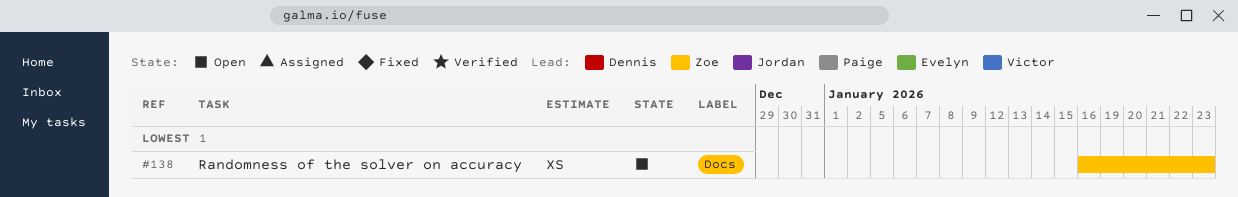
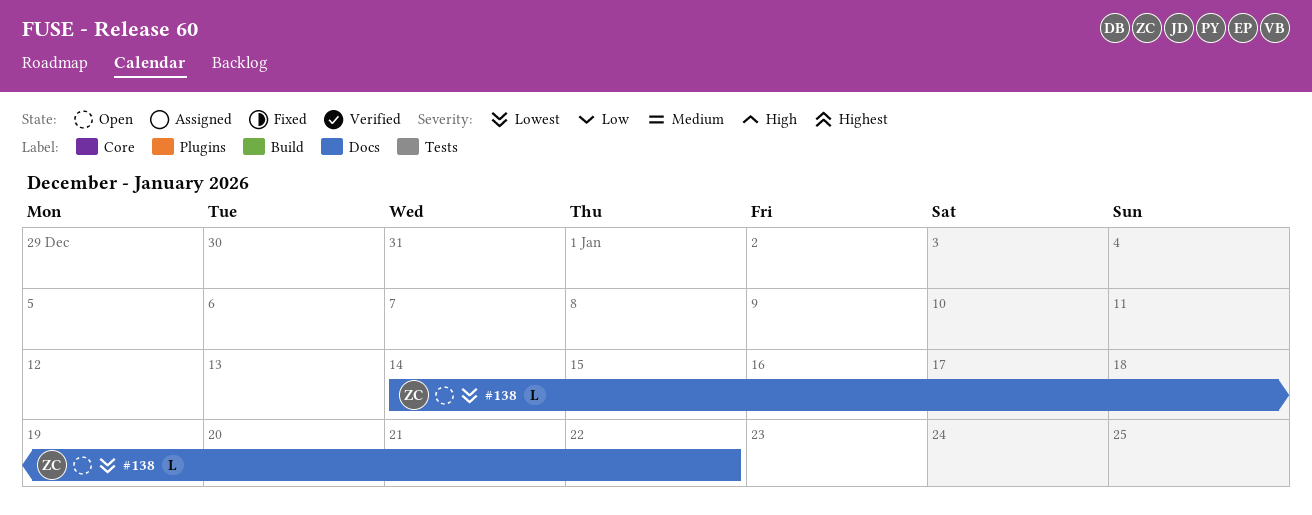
#138, estimate: XS -> L
#138, start: Jan 16 -> Jan 14
#138, due: Jan 23 -> Jan 22

